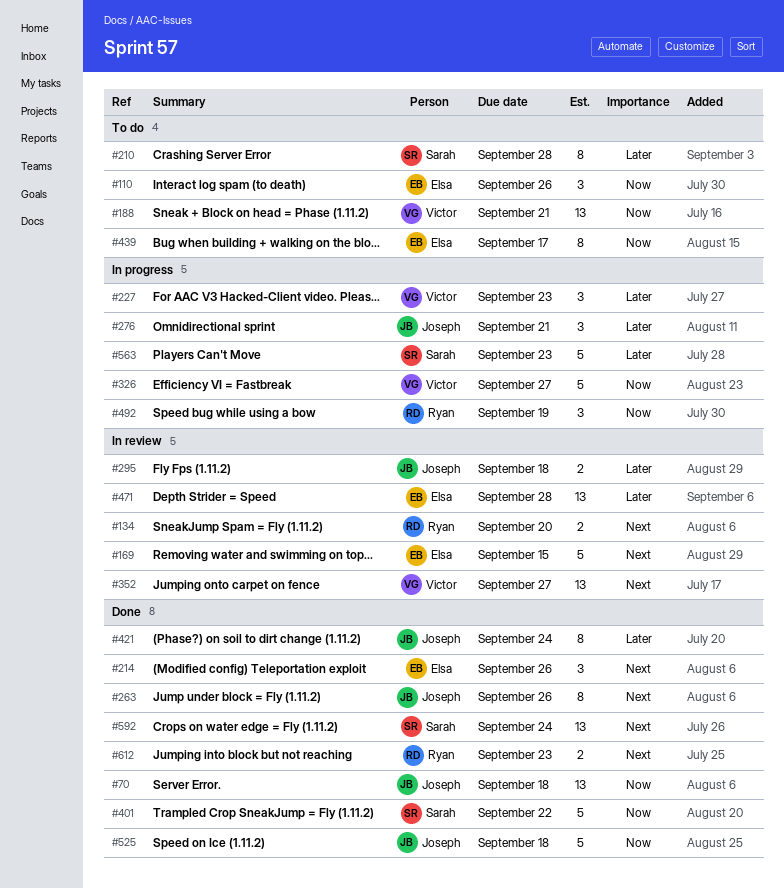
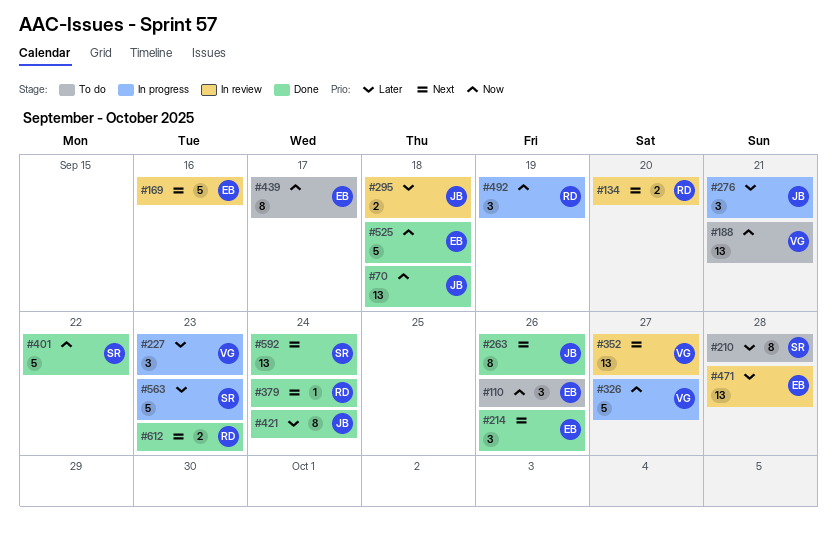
#169, due: Sep 15 -> Sep 16
#379: none -> present
#525, owner: Joseph -> Elsa

